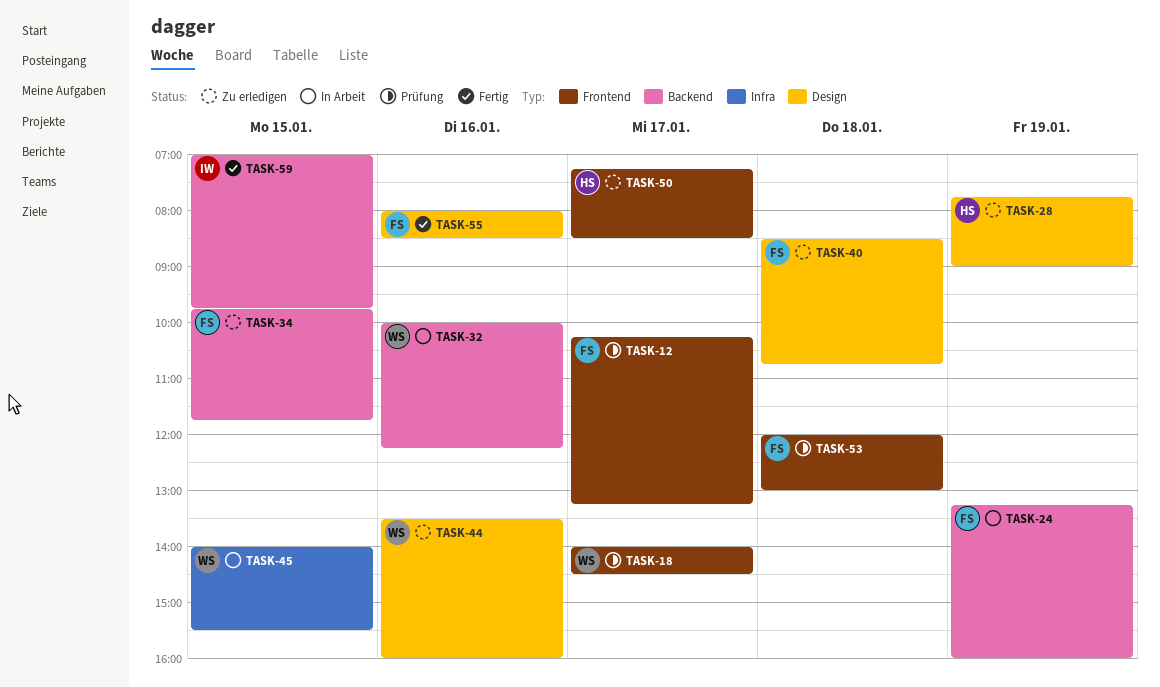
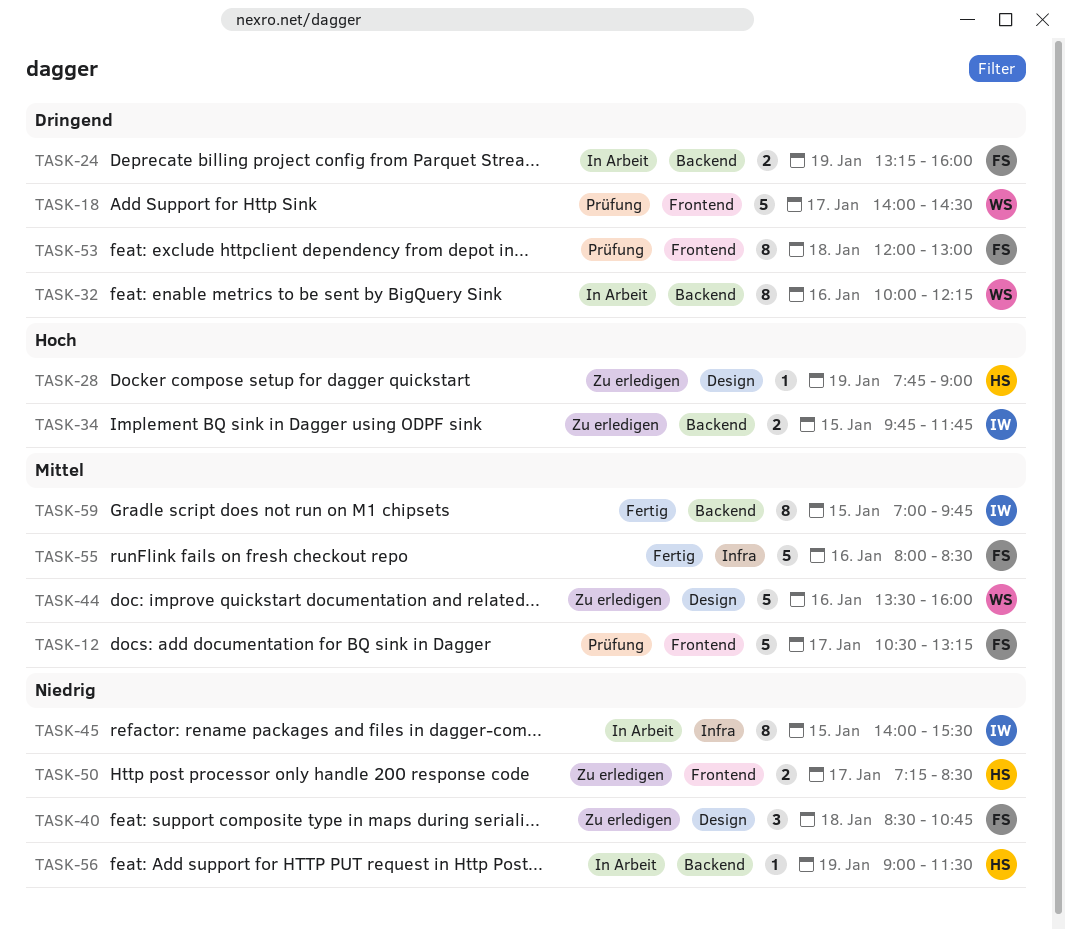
TASK-12, begins: 10:15 -> 10:30
TASK-34, owner: FS -> IW
TASK-45, owner: WS -> IW
TASK-55, label: Design -> Infra
TASK-56: none -> present

